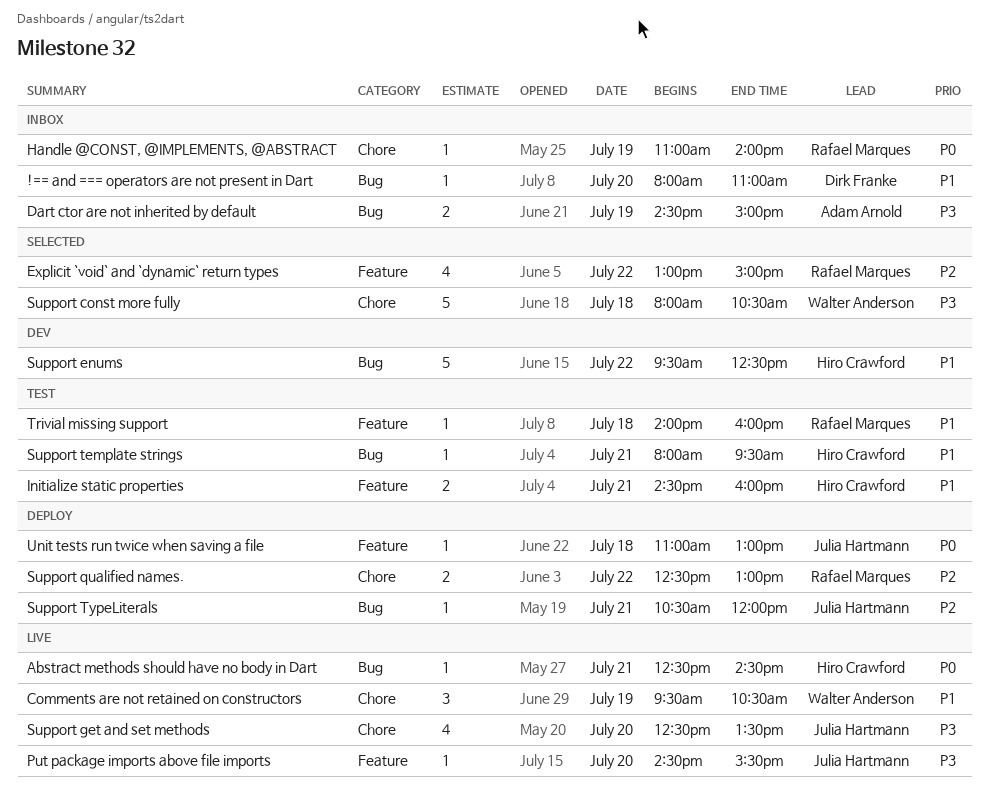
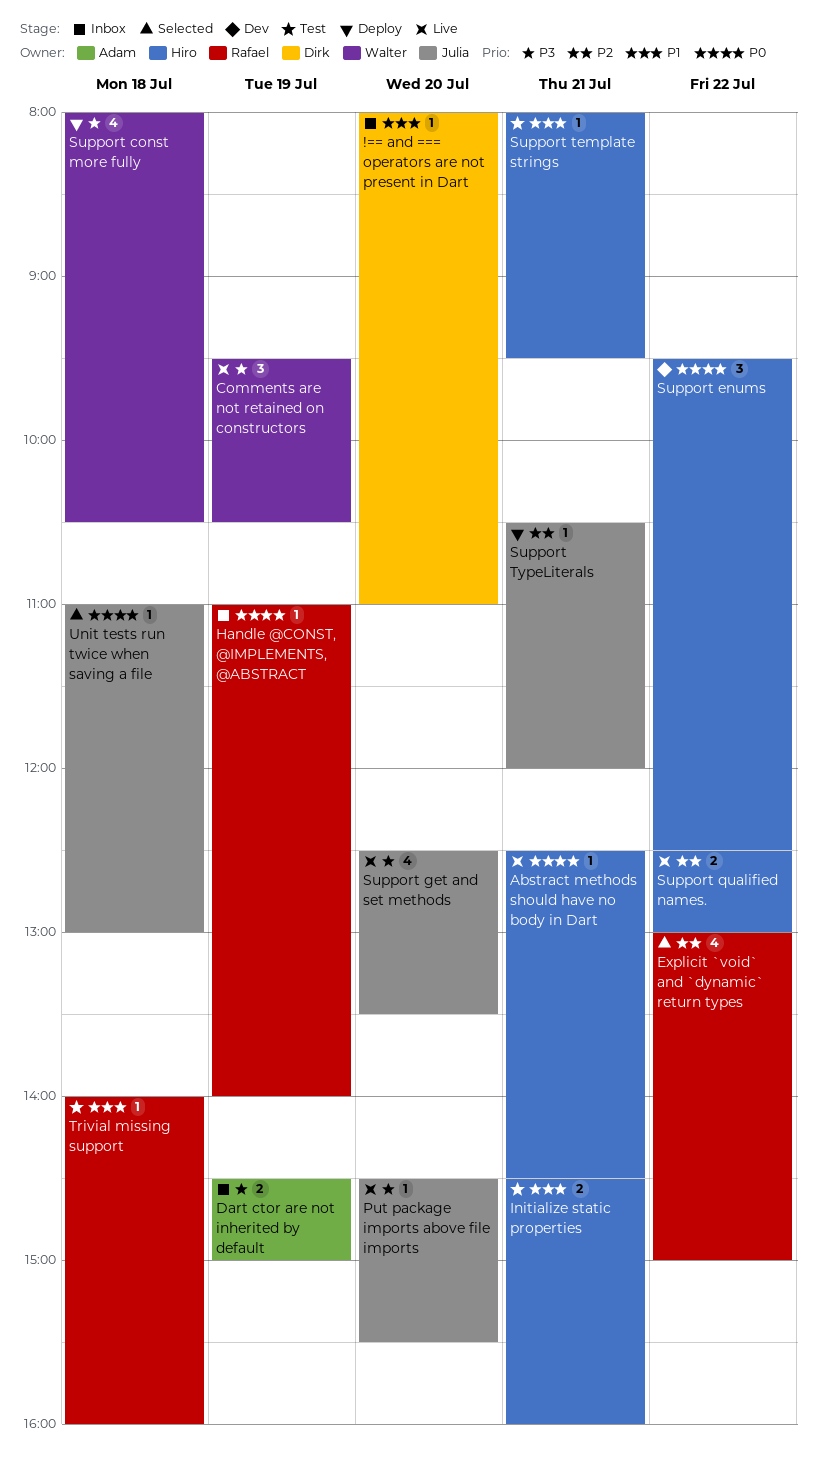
Comments are not retained on constructors, priority: P1 -> P3
Support const more fully, status: Selected -> Deploy
Support const more fully, estimate: 5 -> 4
Support enums, priority: P1 -> P0
Support enums, estimate: 5 -> 3
Support qualified names., status: Deploy -> Live
Support qualified names., owner: Rafael Marques -> Hiro Crawford
Unit tests run twice when saving a file, status: Deploy -> Selected

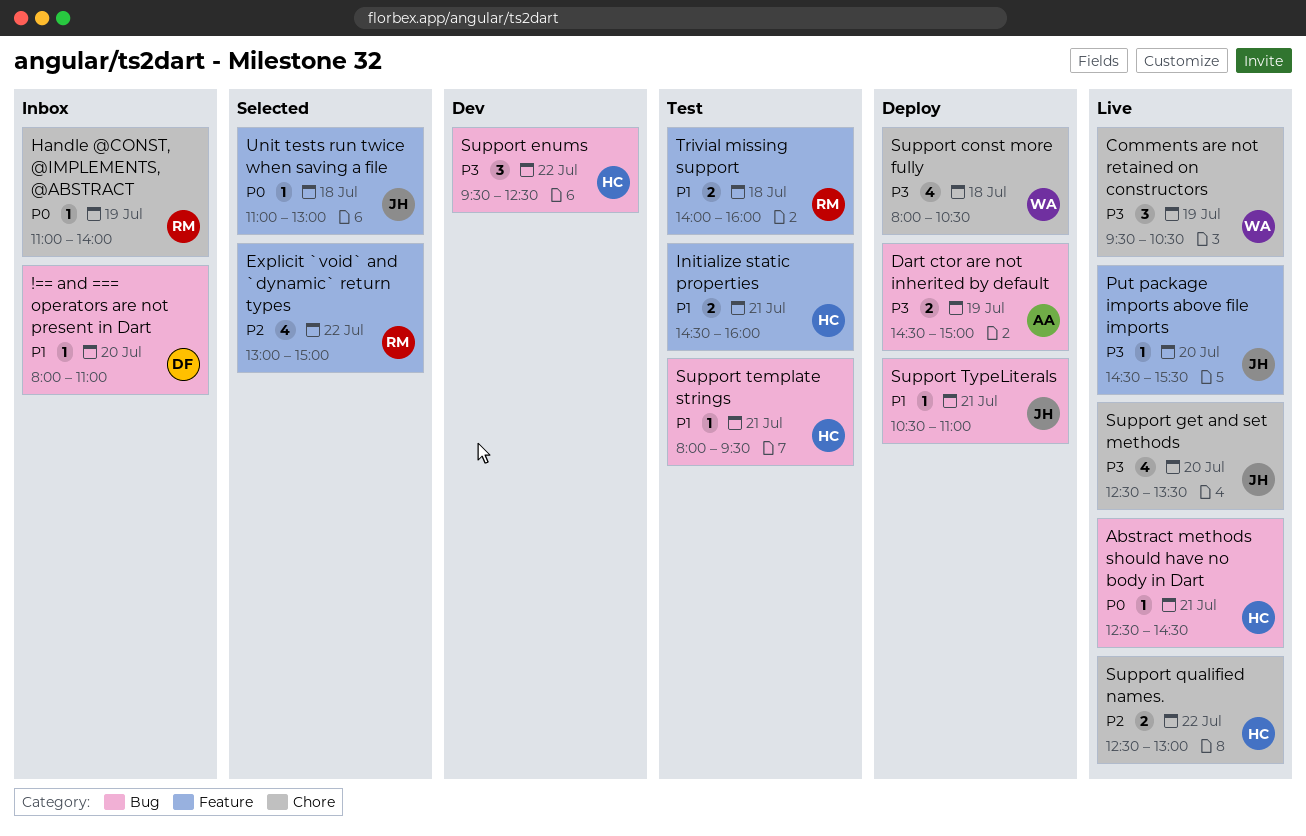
Dart ctor are not inherited by default, status: Inbox -> Deploy
Support enums, priority: P0 -> P3
Support TypeLiterals, priority: P2 -> P1
Support TypeLiterals, ends: 12:00 -> 11:00
Trivial missing support, estimate: 1 -> 2

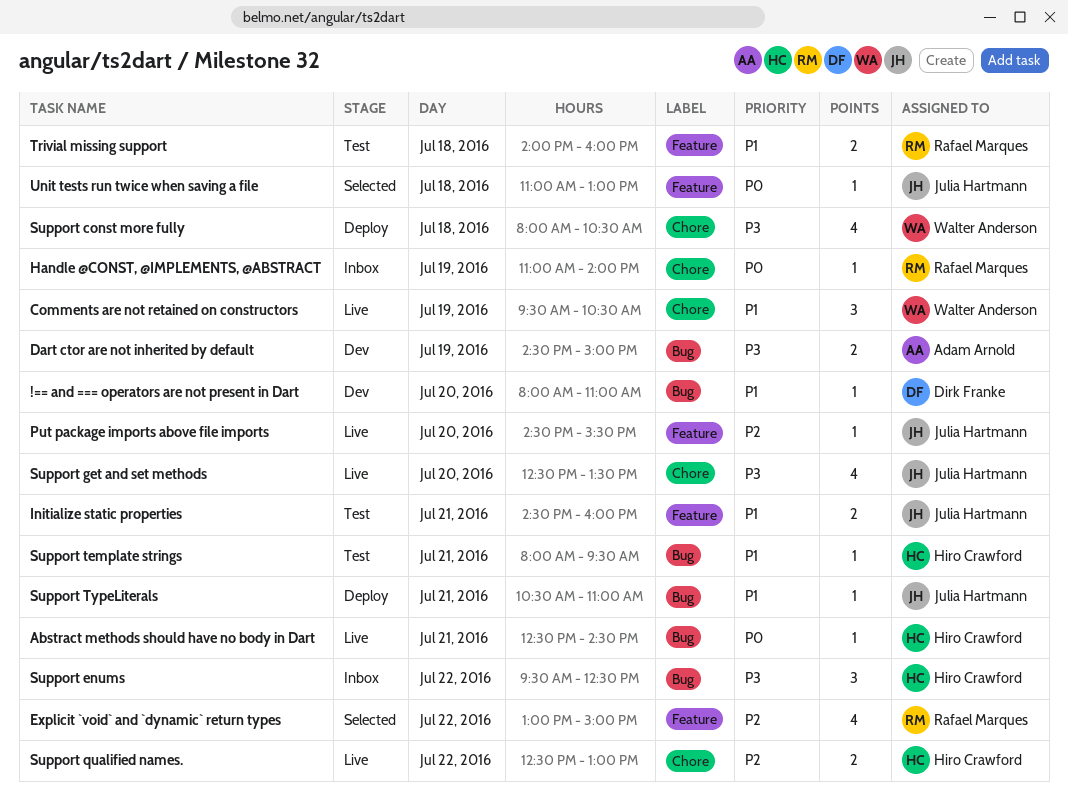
!== and === operators are not present in Dart, status: Inbox -> Dev
Comments are not retained on constructors, priority: P3 -> P1
Dart ctor are not inherited by default, status: Deploy -> Dev
Initialize static properties, owner: Hiro Crawford -> Julia Hartmann
Put package imports above file imports, priority: P3 -> P2
Support enums, status: Dev -> Inbox

